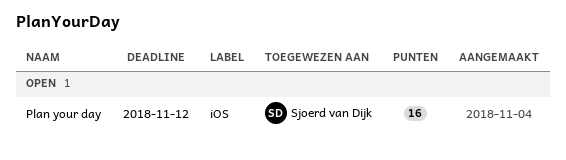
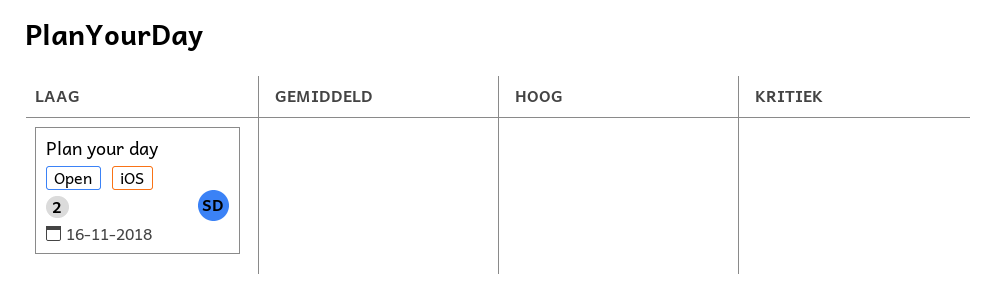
Plan your day, estimate: 16 -> 2
Plan your day, due: Nov 12 -> Nov 16

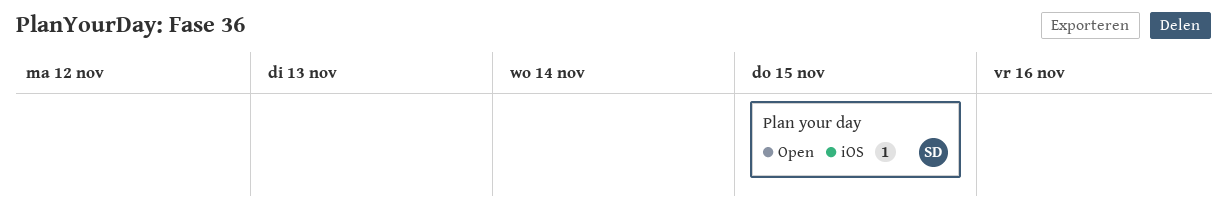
Plan your day, estimate: 2 -> 1
Plan your day, due: Nov 16 -> Nov 15

